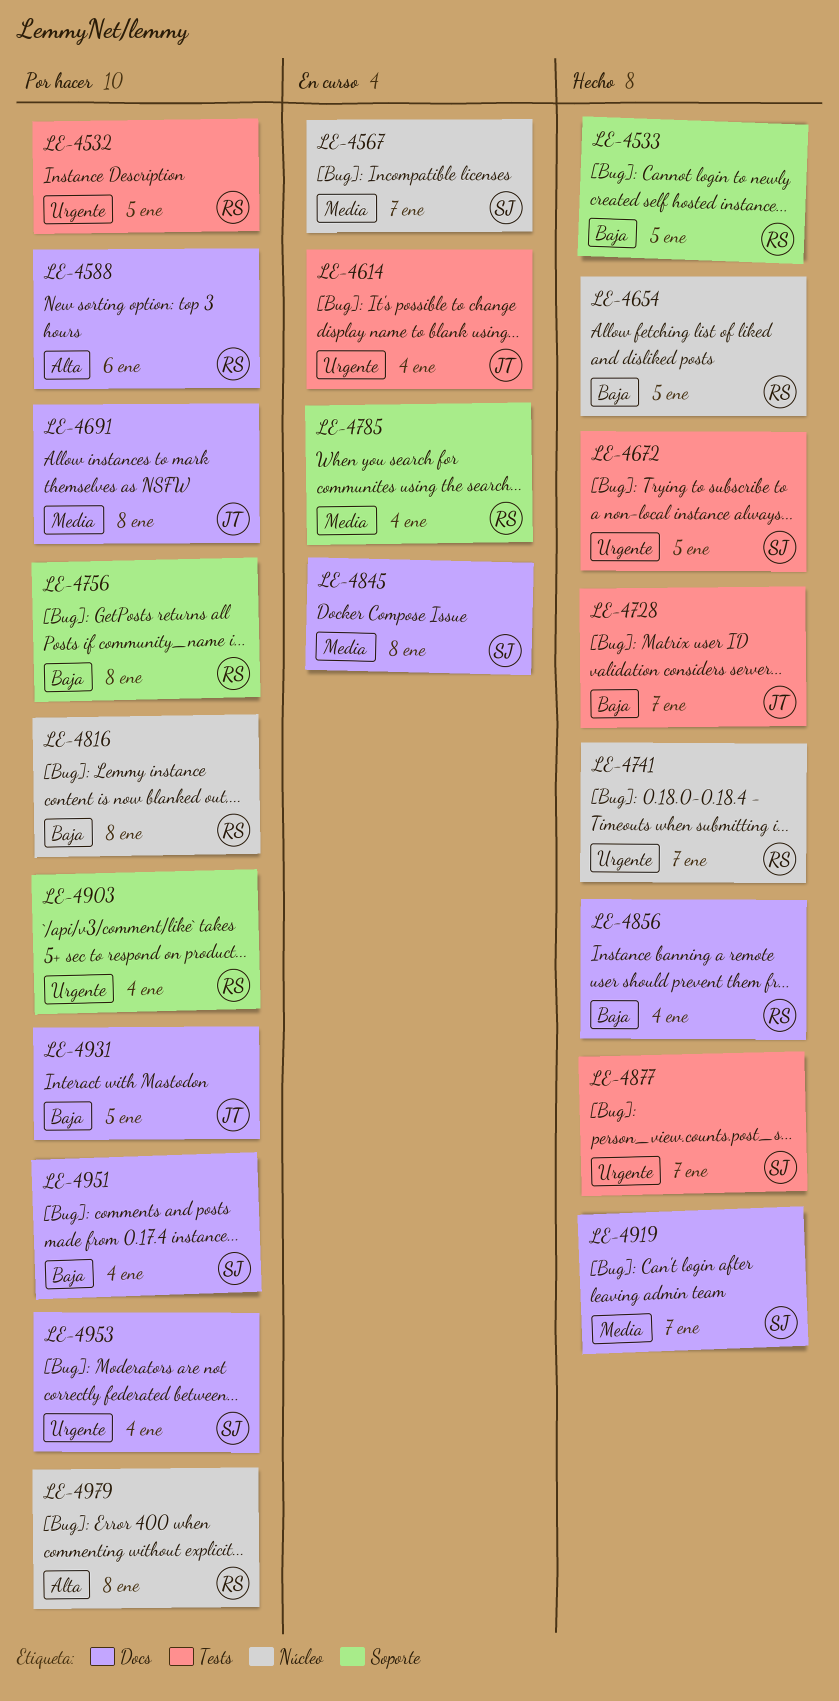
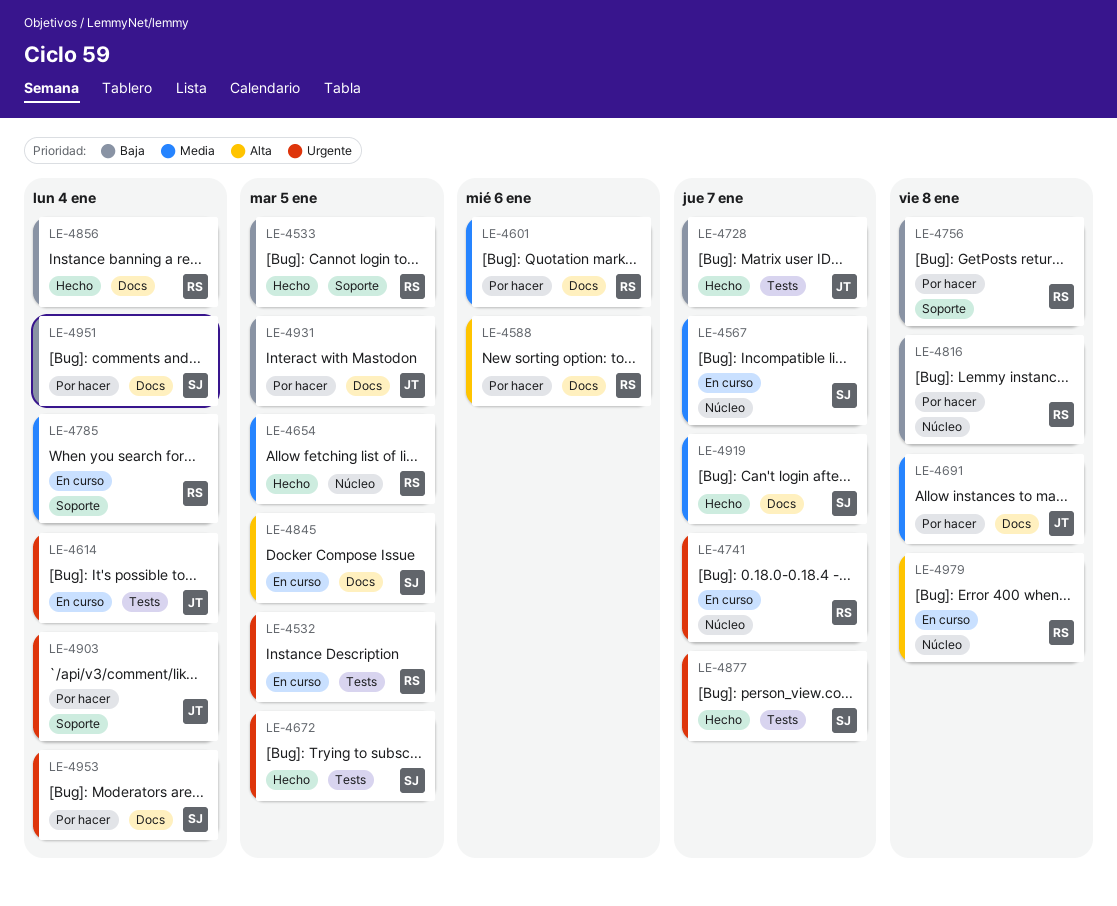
LE-4532, status: Por hacer -> En curso
LE-4601: none -> present
LE-4654, priority: Baja -> Media
LE-4741, status: Hecho -> En curso
LE-4845, priority: Media -> Alta
LE-4845, due: Jan 8 -> Jan 5
LE-4903, owner: RS -> JT
LE-4979, status: Por hacer -> En curso

